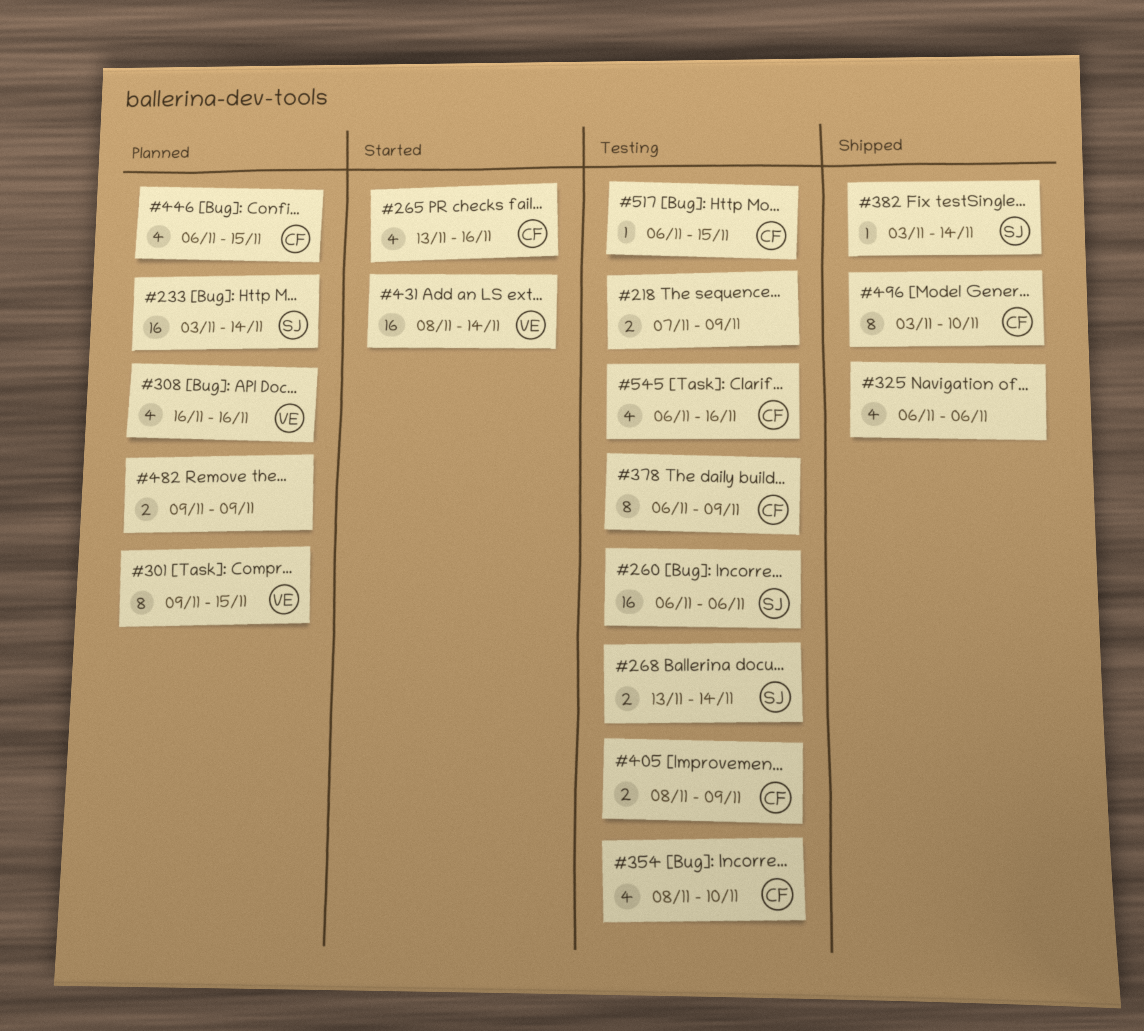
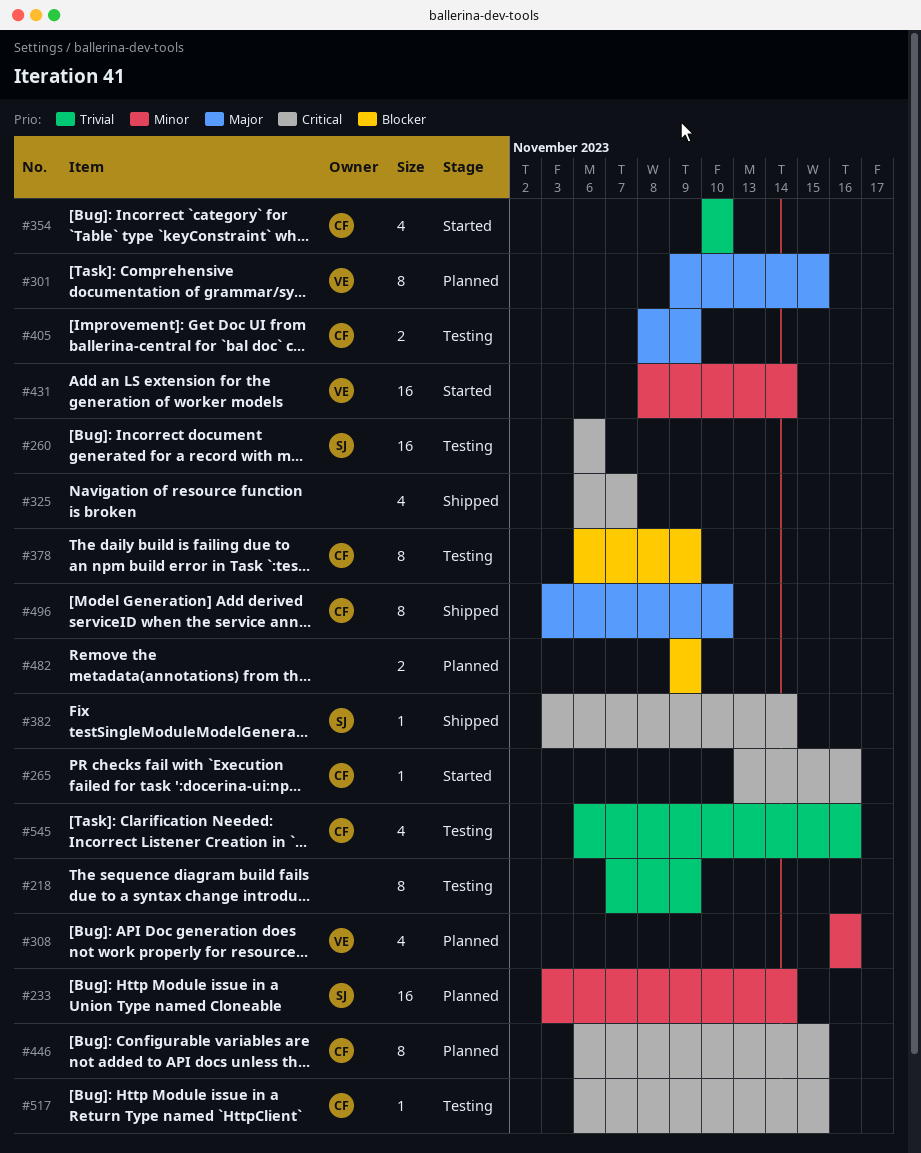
#218, estimate: 2 -> 8
#265, estimate: 4 -> 1
#268: present -> none
#325, due: Nov 6 -> Nov 7
#354, status: Testing -> Started
#354, start: Nov 8 -> Nov 10
#446, estimate: 4 -> 8

